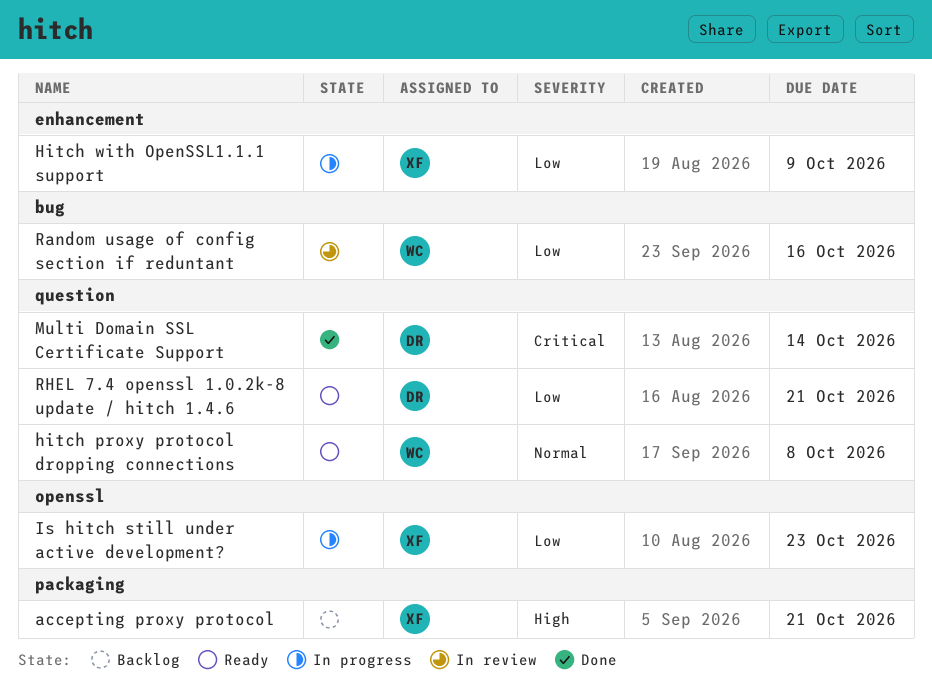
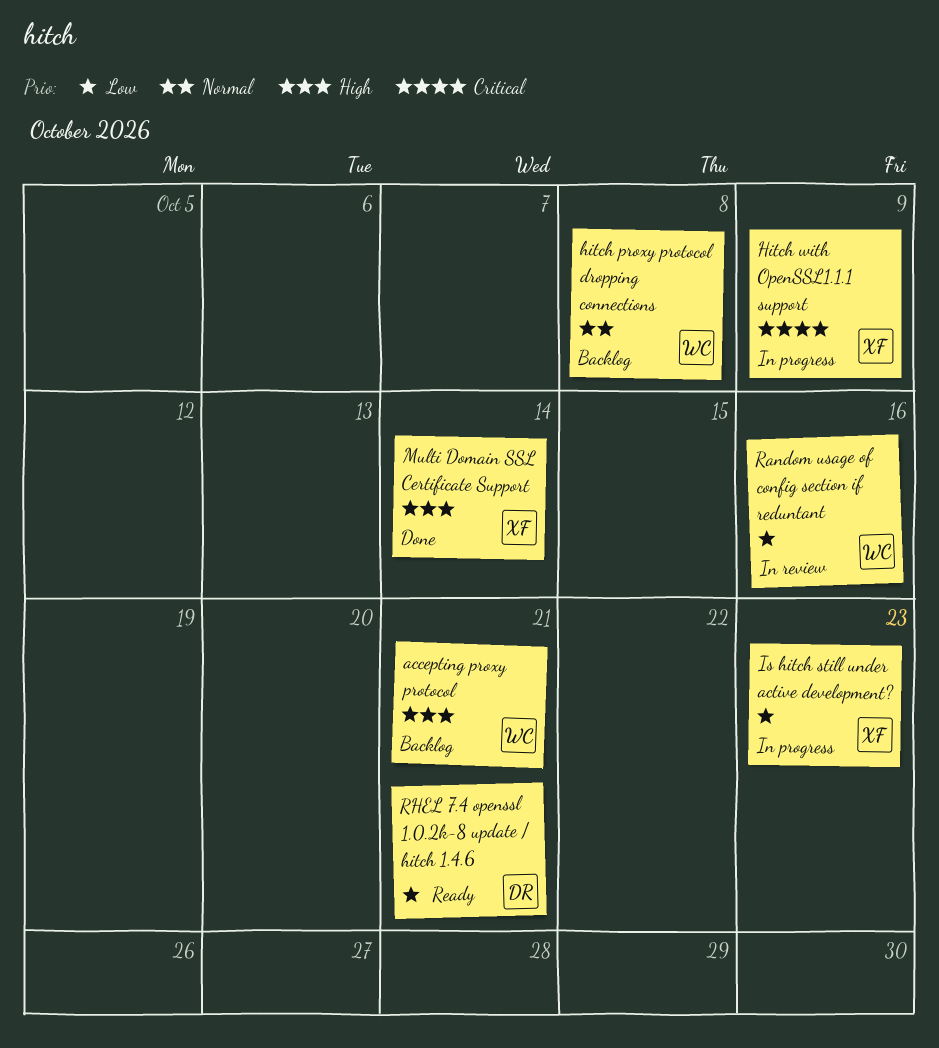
accepting proxy protocol, owner: XF -> WC
hitch proxy protocol dropping connections, status: Ready -> Backlog
Hitch with OpenSSL1.1.1 support, priority: Low -> Critical
Multi Domain SSL Certificate Support, owner: DR -> XF
Multi Domain SSL Certificate Support, priority: Critical -> High

